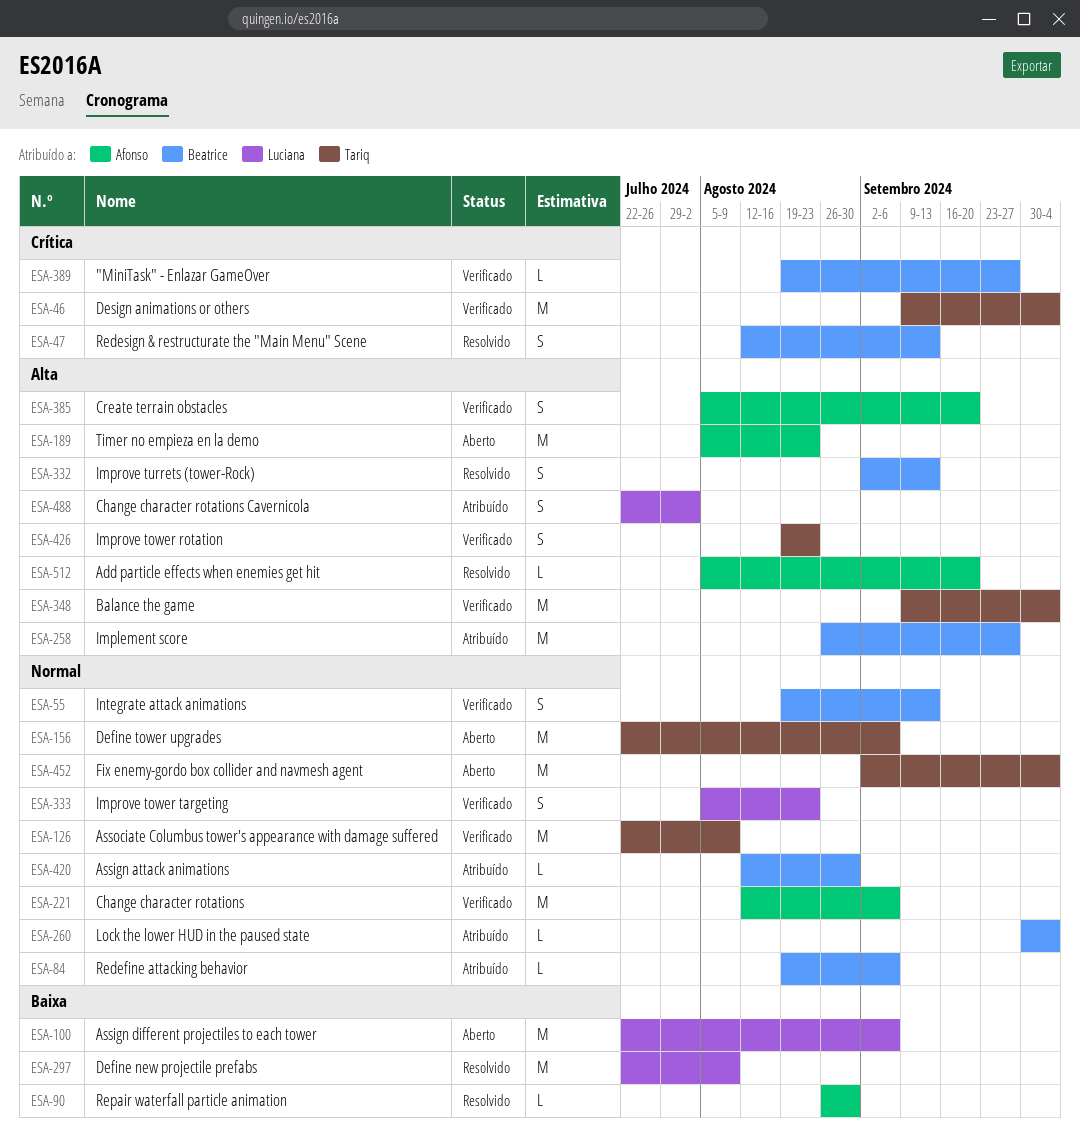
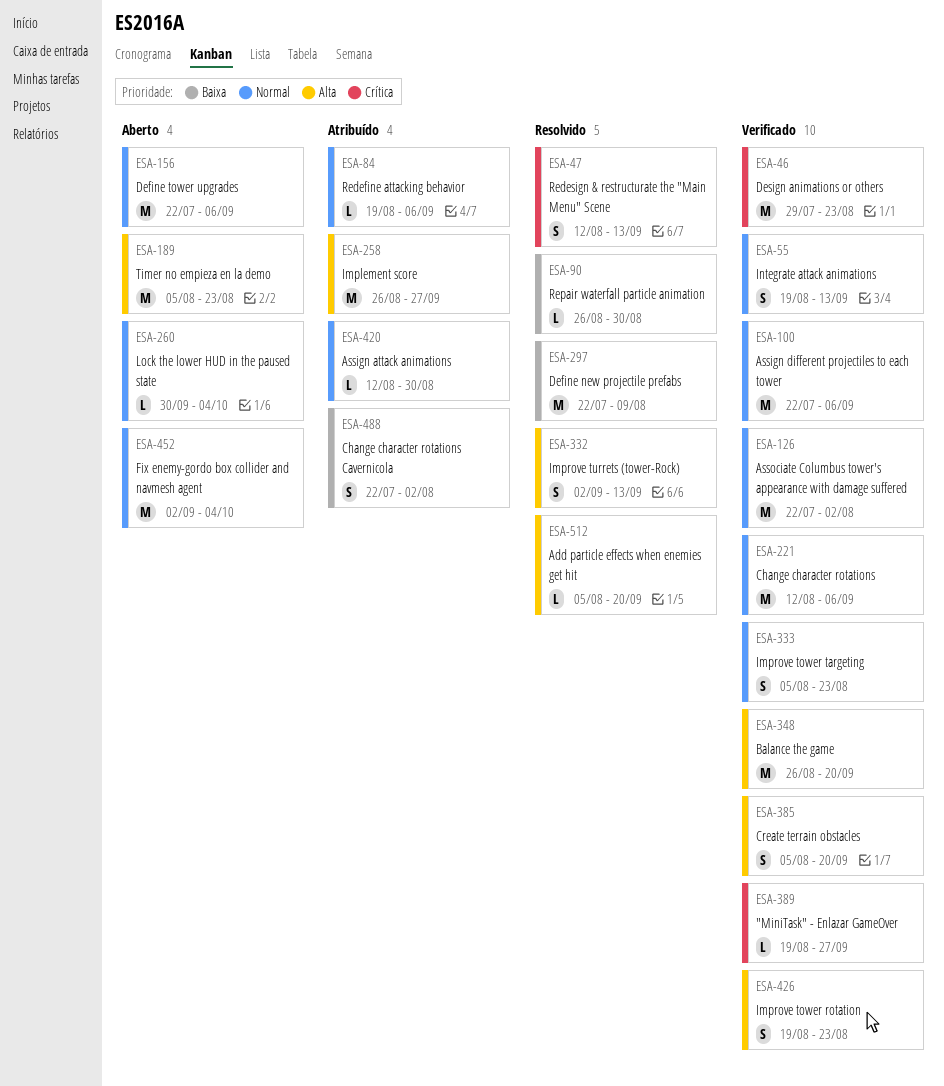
ESA-46, start: Sep 9 -> Jul 29
ESA-46, due: Oct 4 -> Aug 23
ESA-100, status: Aberto -> Verificado
ESA-100, priority: Baixa -> Normal
ESA-126, due: Aug 9 -> Aug 2
ESA-260, status: Atribuído -> Aberto
ESA-348, start: Sep 9 -> Aug 26
ESA-348, due: Oct 4 -> Sep 20
ESA-488, priority: Alta -> Baixa

